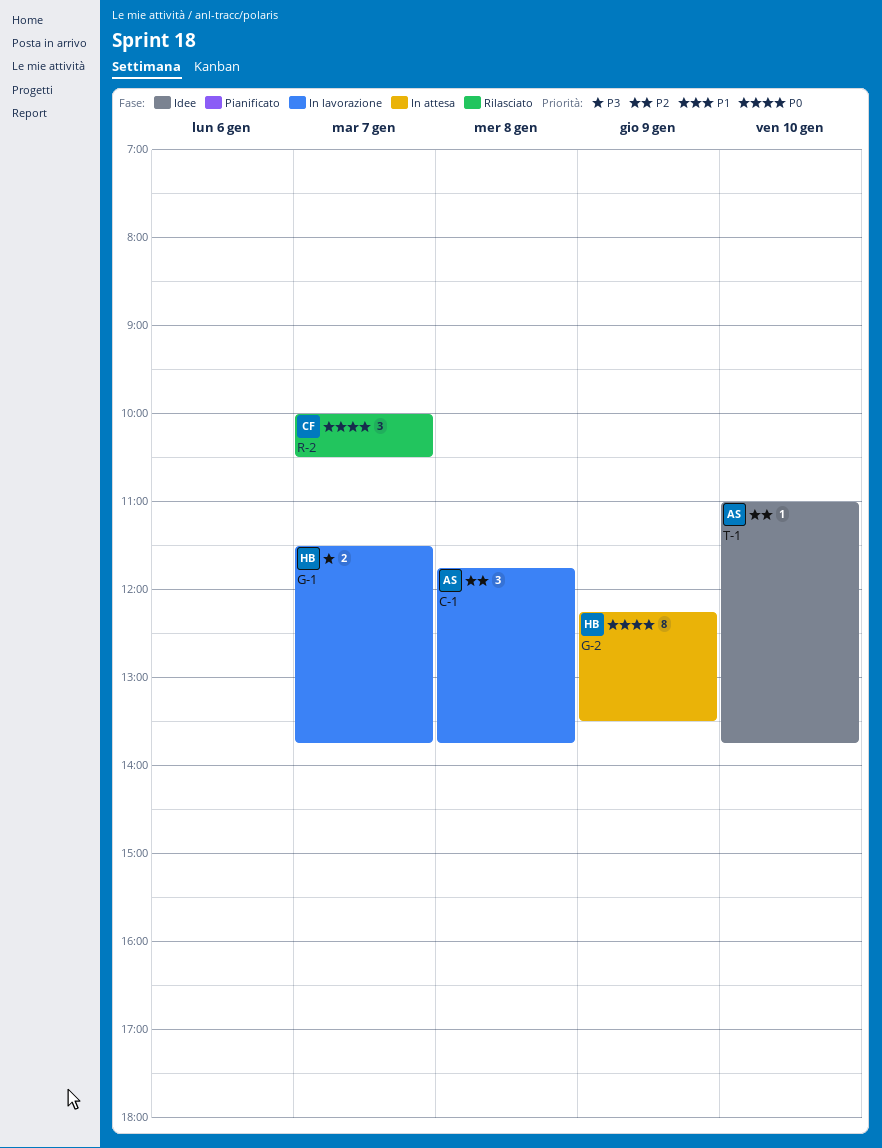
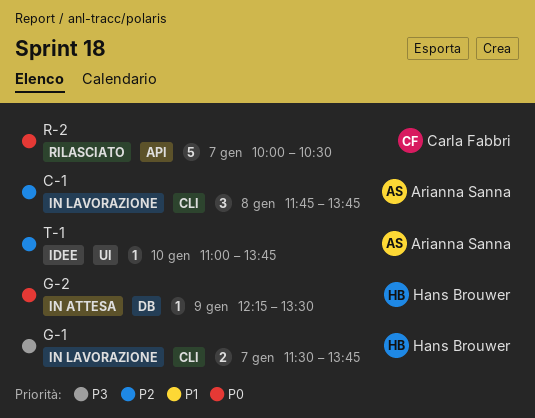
G-2, estimate: 8 -> 1
R-2, estimate: 3 -> 5

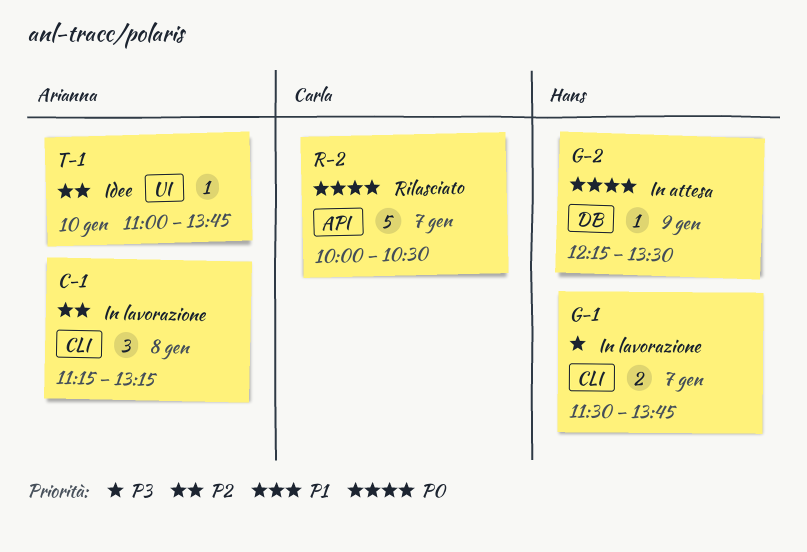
C-1, begins: 11:45 -> 11:15
C-1, ends: 13:45 -> 13:15

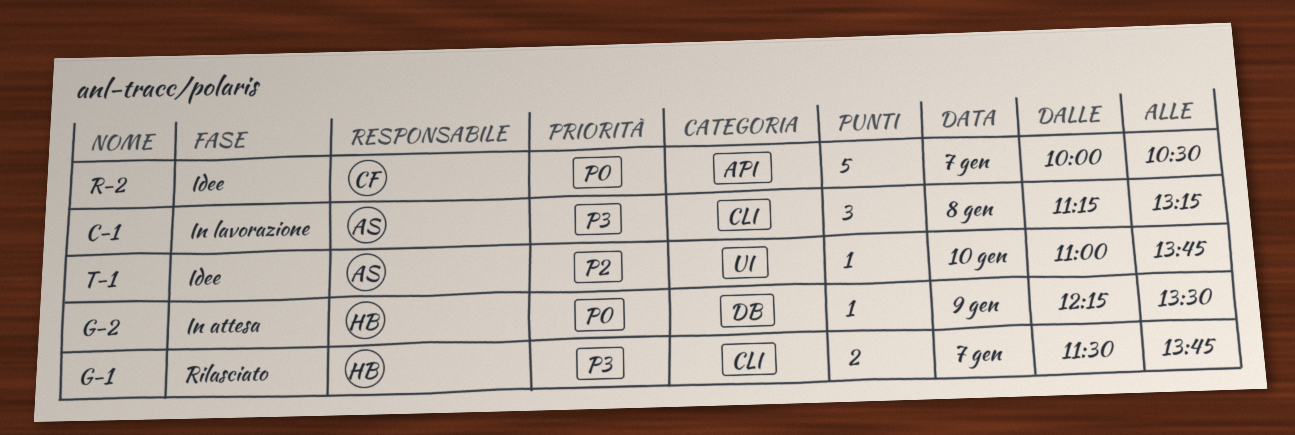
C-1, priority: P2 -> P3
G-1, status: In lavorazione -> Rilasciato
R-2, status: Rilasciato -> Idee

